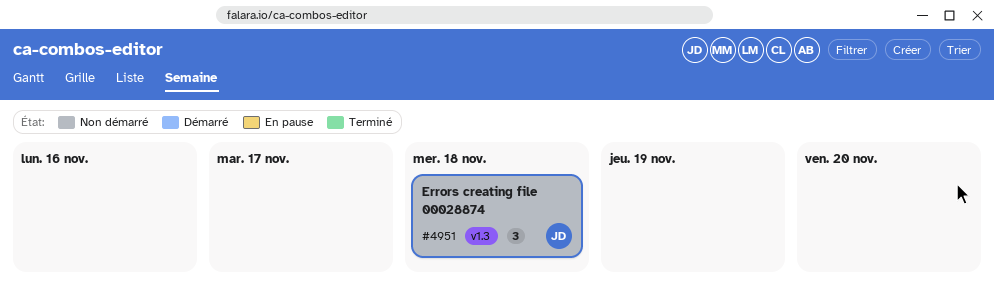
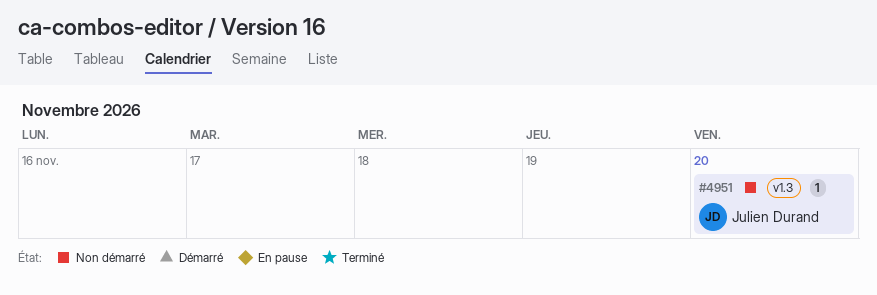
#4951, estimate: 3 -> 1
#4951, due: Nov 18 -> Nov 20

